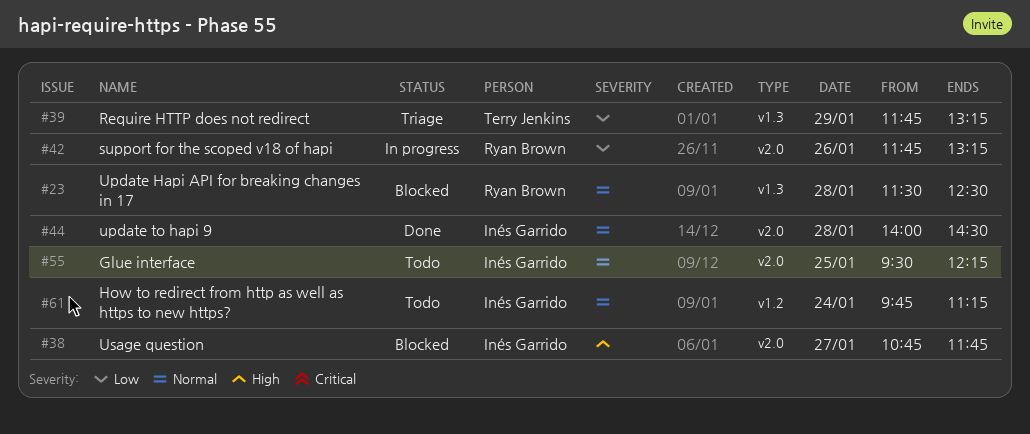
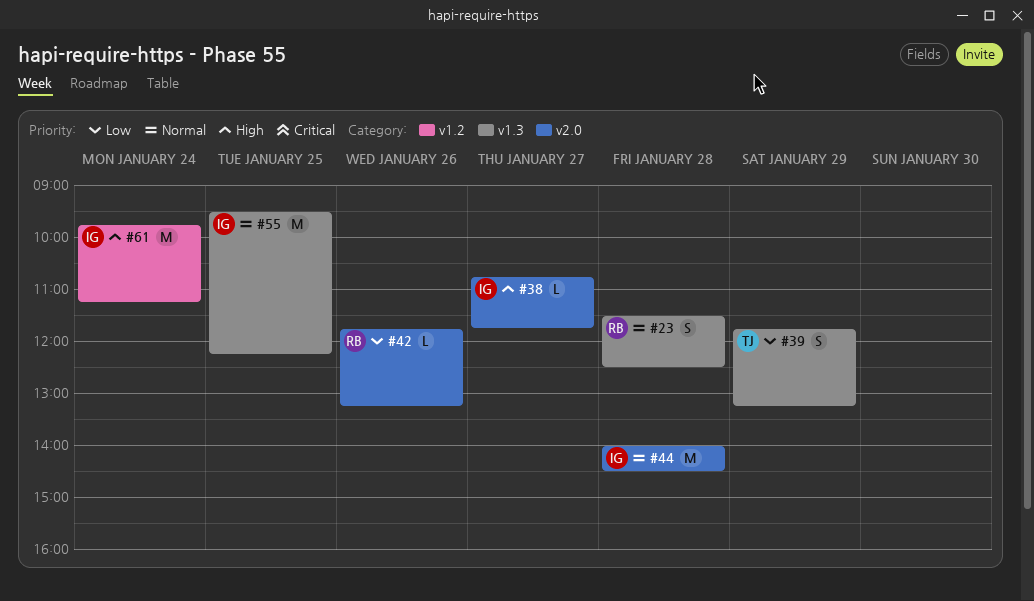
#55, label: v2.0 -> v1.3
#61, priority: Normal -> High

